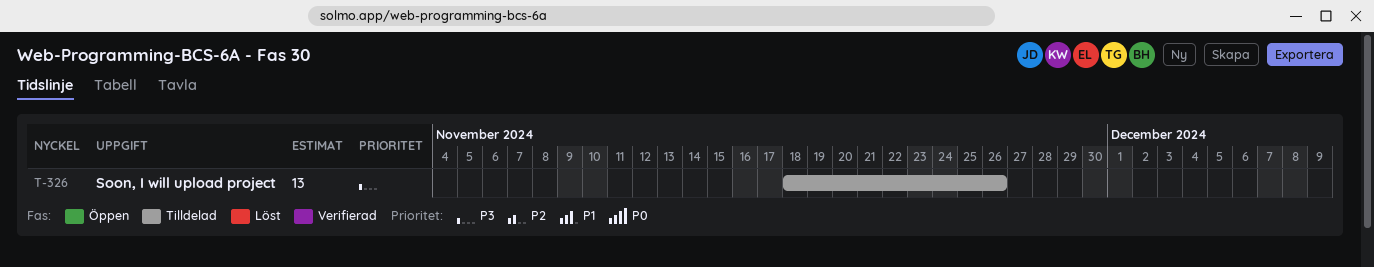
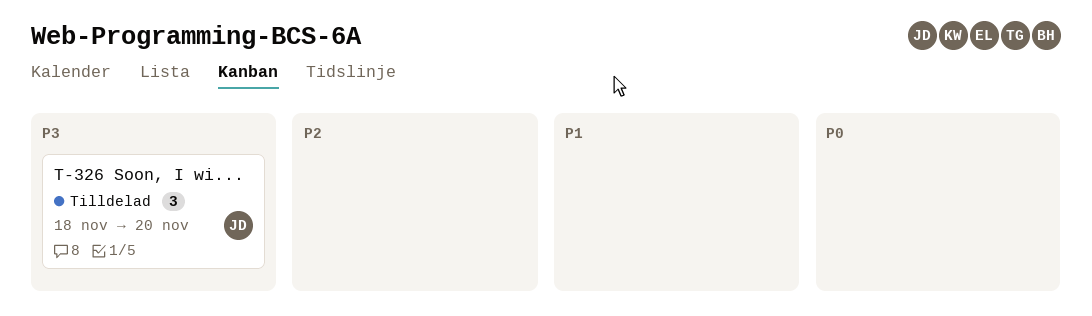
T-326, estimate: 13 -> 3
T-326, due: Nov 26 -> Nov 20

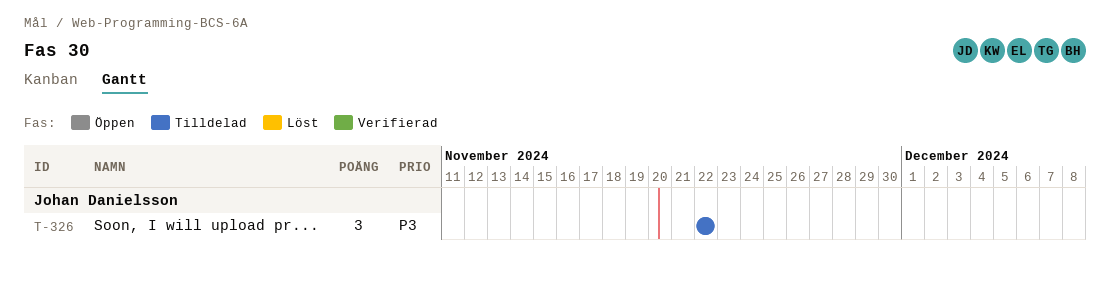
T-326, start: Nov 18 -> Nov 22
T-326, due: Nov 20 -> Nov 22

